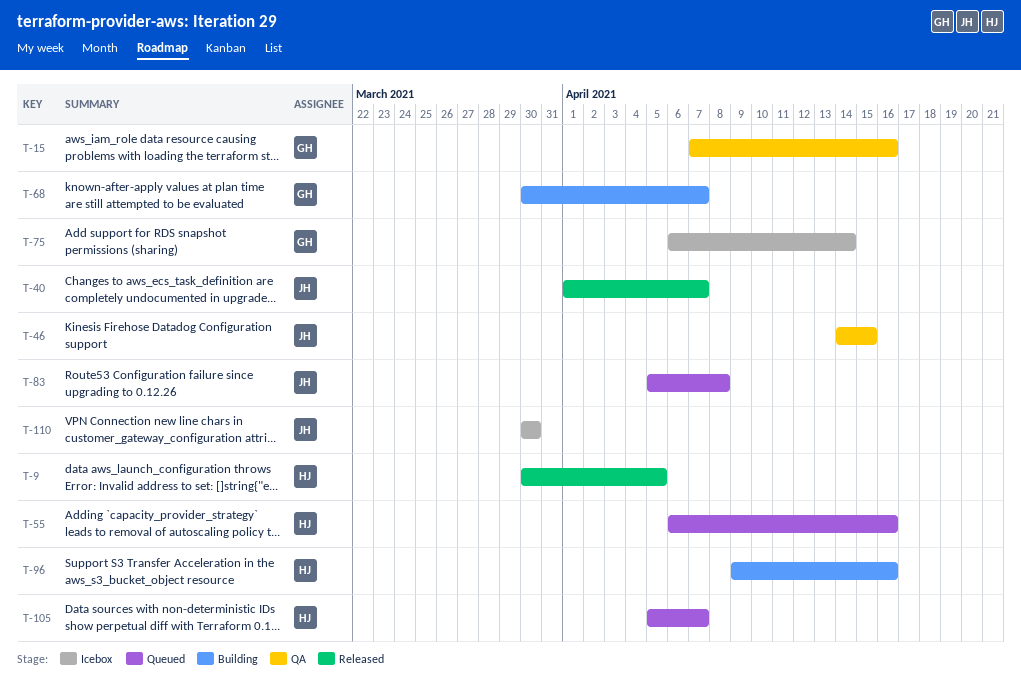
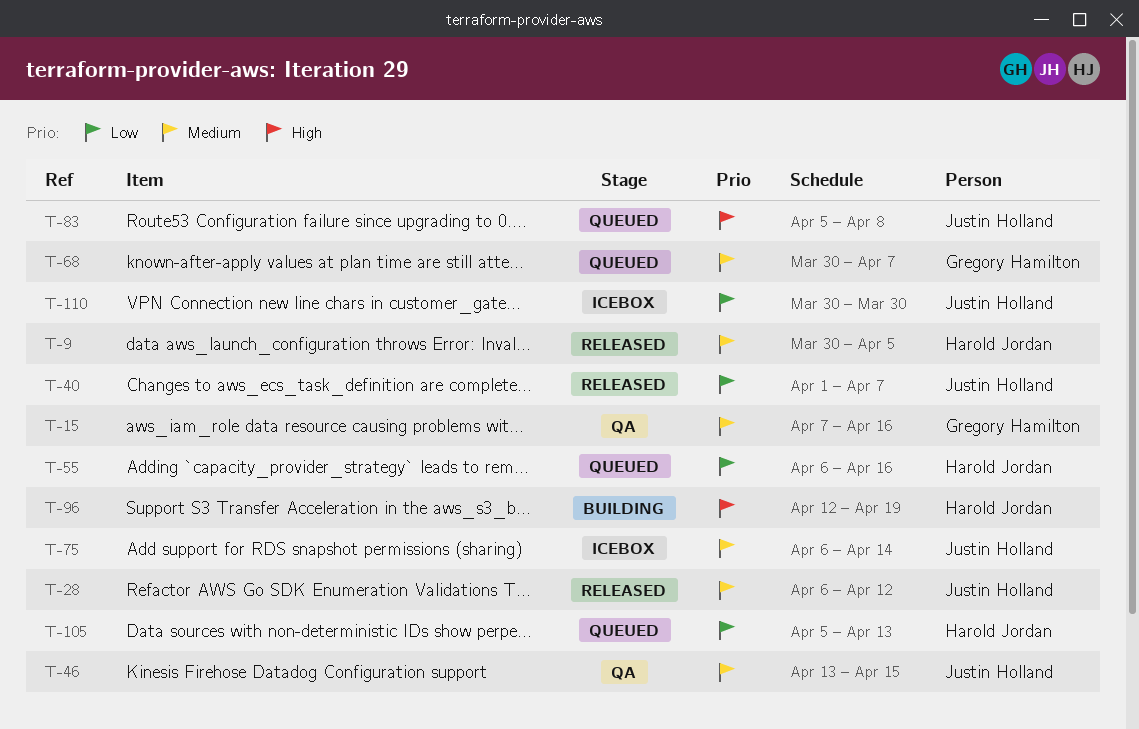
T-28: none -> present
T-46, start: Apr 14 -> Apr 13
T-68, status: Building -> Queued
T-75, owner: Gregory Hamilton -> Justin Holland
T-96, start: Apr 9 -> Apr 12
T-96, due: Apr 16 -> Apr 19
T-105, due: Apr 7 -> Apr 13

